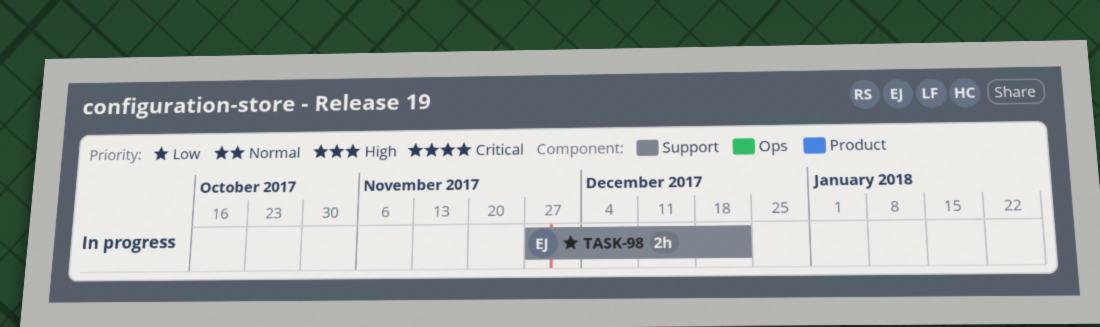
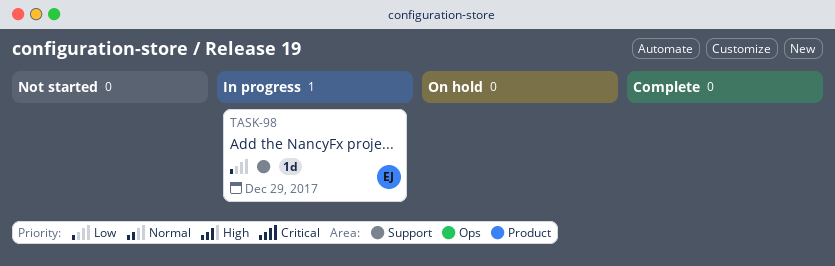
TASK-98, estimate: 2h -> 1d
TASK-98, due: Dec 22 -> Dec 29

